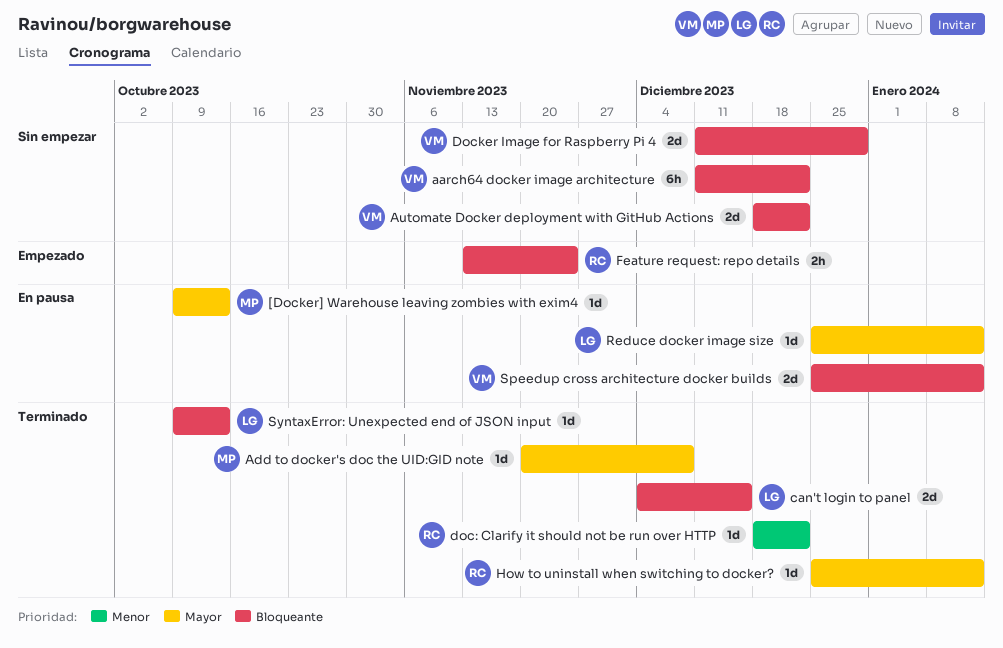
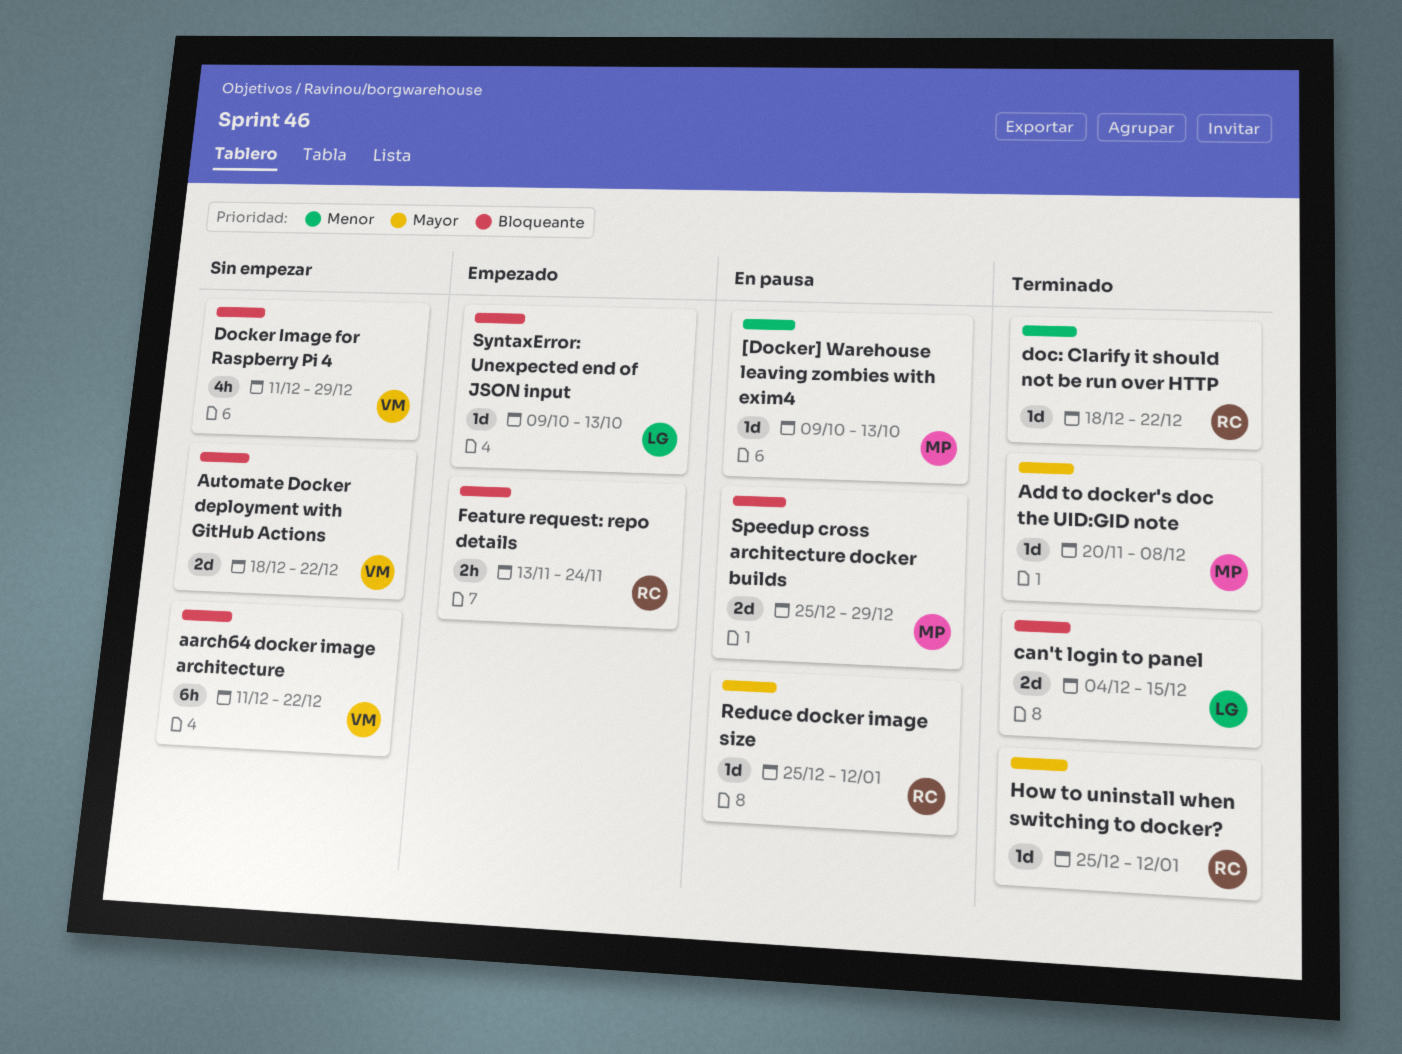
[Docker] Warehouse leaving zombies with exim4, priority: Mayor -> Menor
Docker Image for Raspberry Pi 4, estimate: 2d -> 4h
Reduce docker image size, owner: LG -> RC
Speedup cross architecture docker builds, owner: VM -> MP
Speedup cross architecture docker builds, due: Jan 12 -> Dec 29
SyntaxError: Unexpected end of JSON input, status: Terminado -> Empezado

